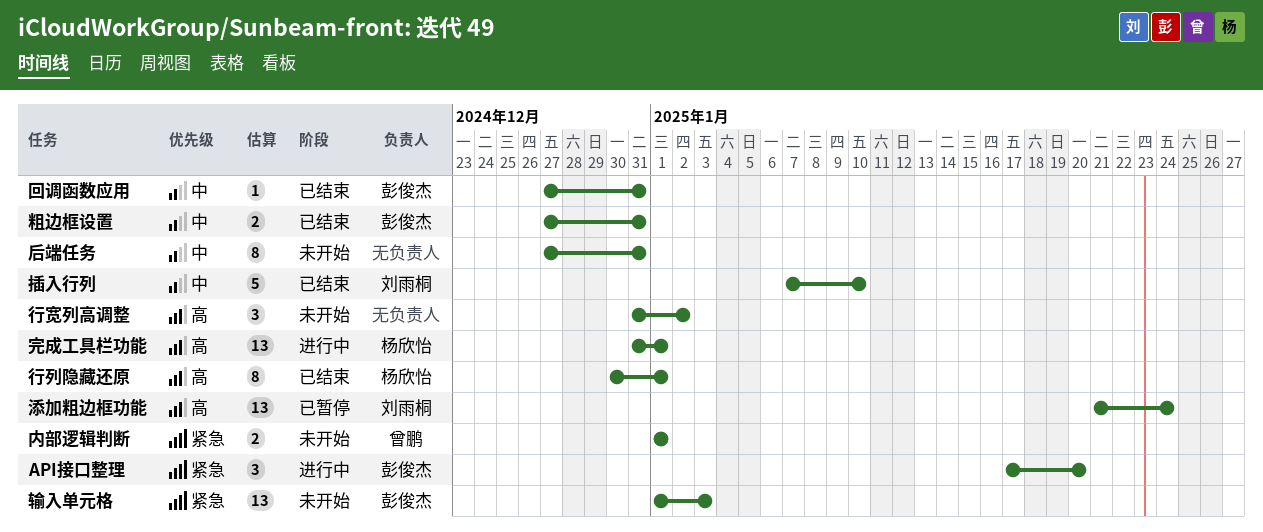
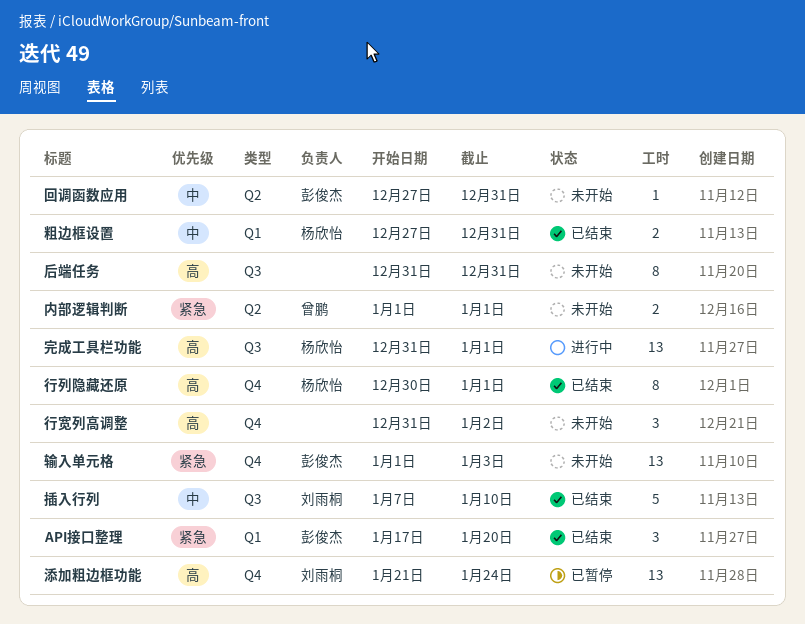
API接口整理, status: 进行中 -> 已结束
后端任务, priority: 中 -> 高
后端任务, start: Dec 27 -> Dec 31
回调函数应用, status: 已结束 -> 未开始
粗边框设置, owner: 彭俊杰 -> 杨欣怡

